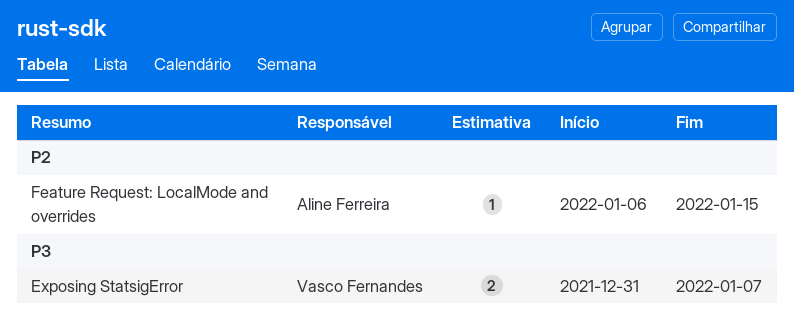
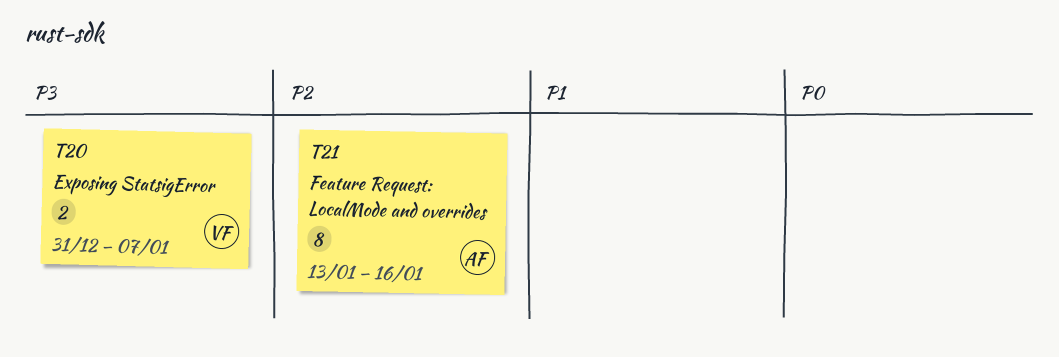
Feature Request: LocalMode and overrides, estimate: 1 -> 8
Feature Request: LocalMode and overrides, start: Jan 6 -> Jan 13
Feature Request: LocalMode and overrides, due: Jan 15 -> Jan 16

